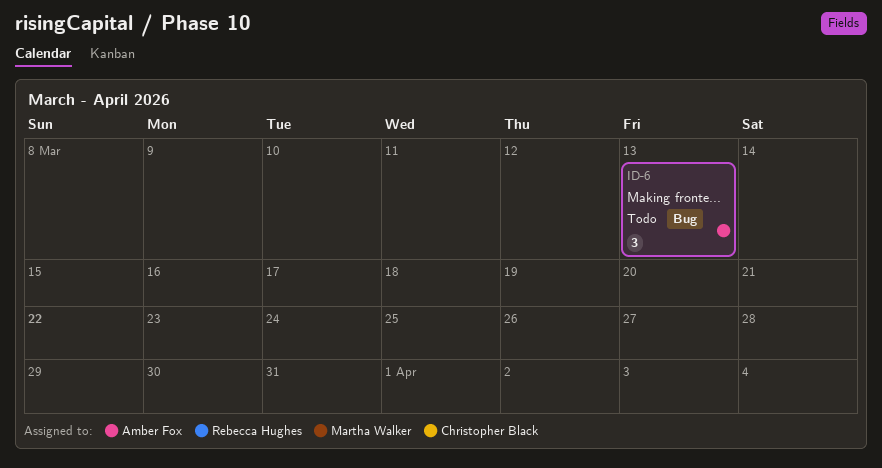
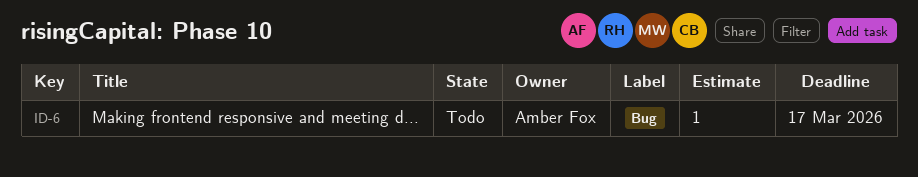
ID-6, estimate: 3 -> 1
ID-6, due: Mar 13 -> Mar 17

